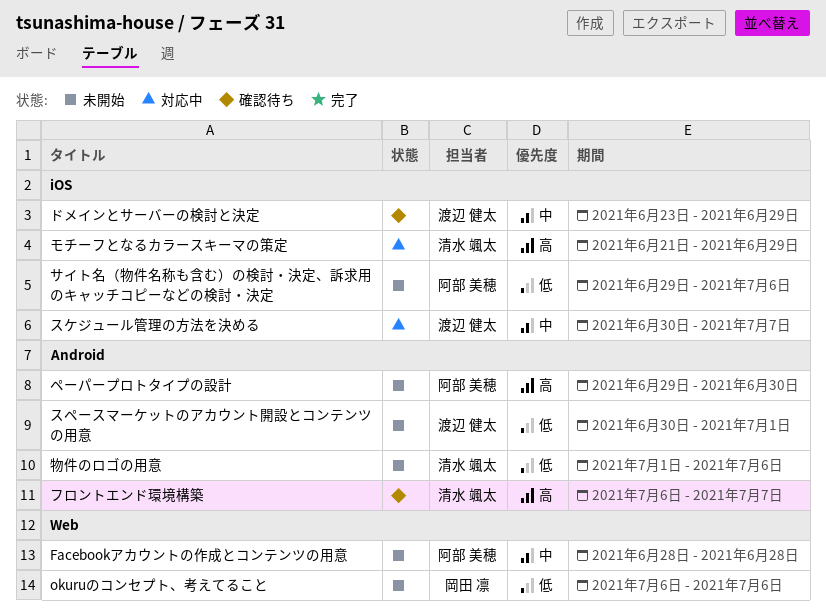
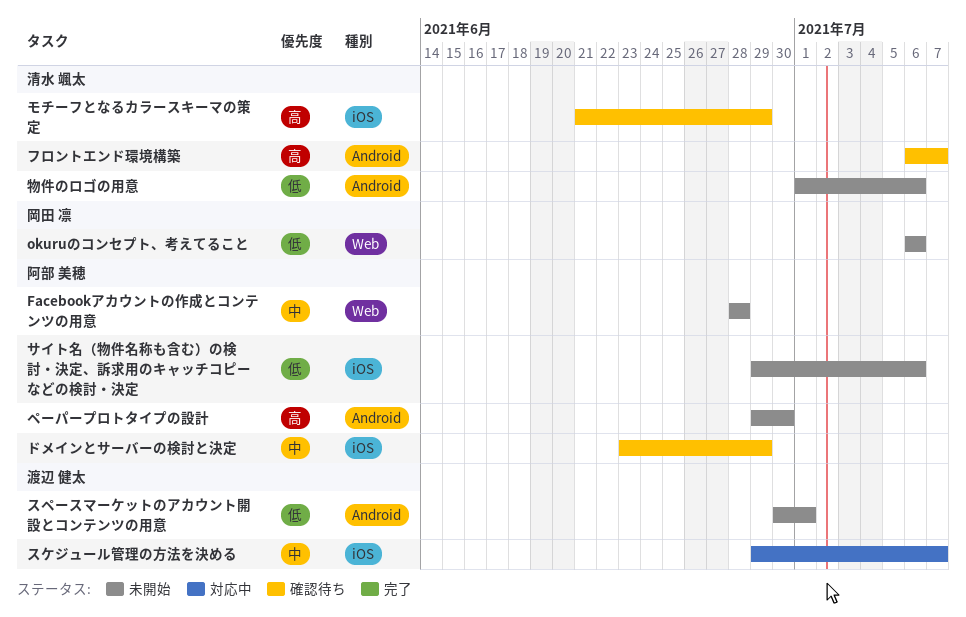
スケジュール管理の方法を決める, start: Jun 30 -> Jun 29
ドメインとサーバーの検討と決定, owner: 渡辺 健太 -> 阿部 美穂
モチーフとなるカラースキーマの策定, status: 対応中 -> 確認待ち

